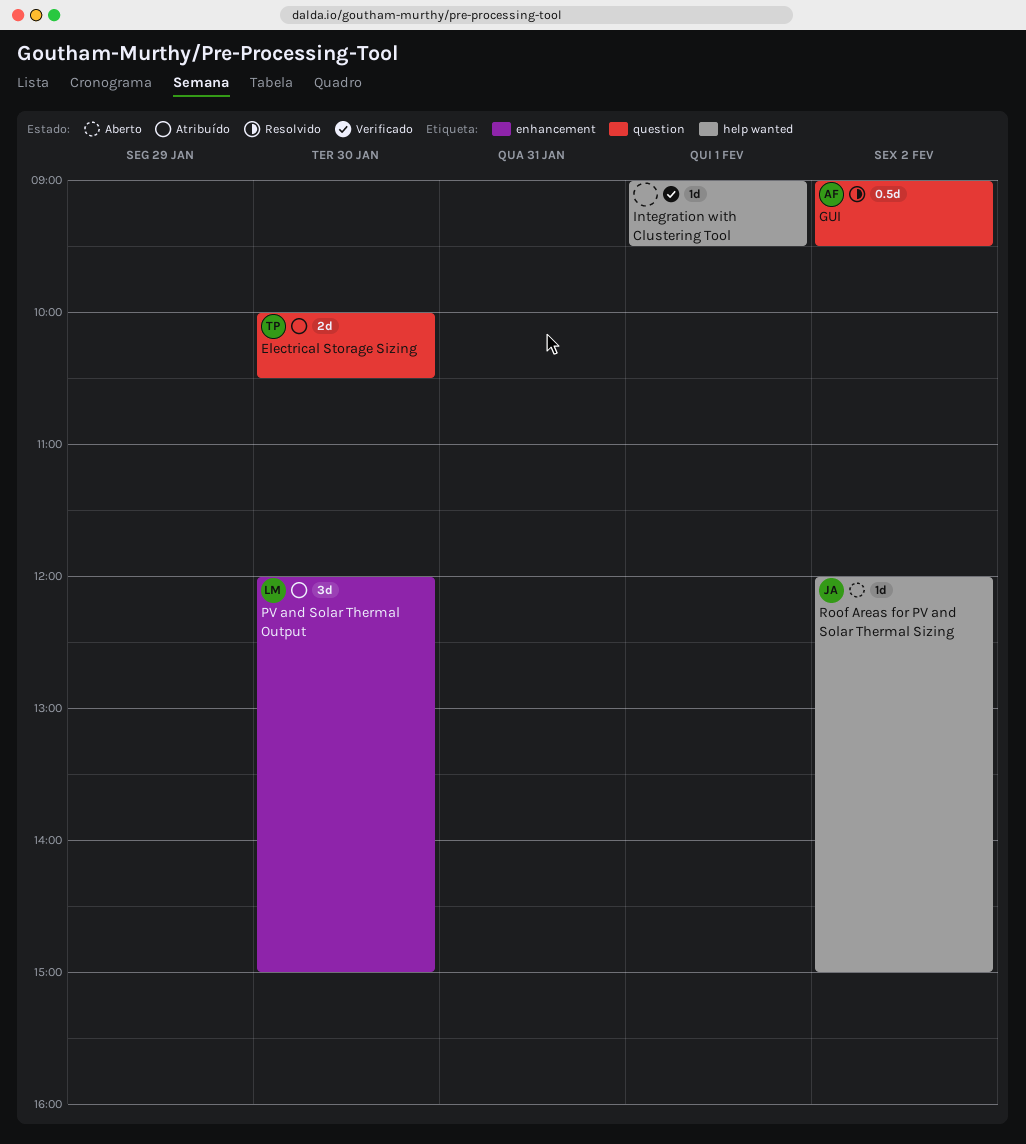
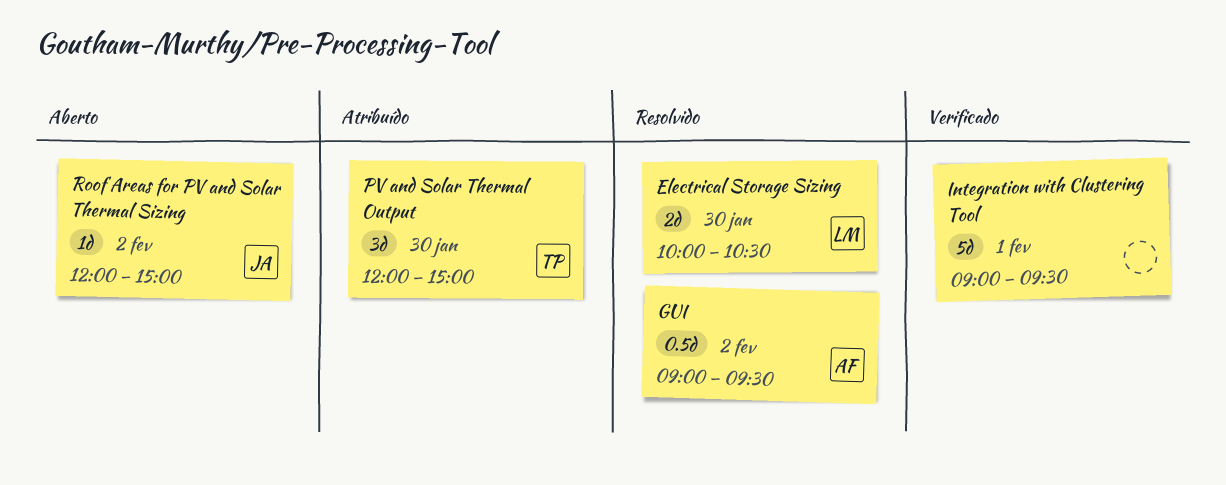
Electrical Storage Sizing, status: Atribuído -> Resolvido
Electrical Storage Sizing, owner: TP -> LM
Integration with Clustering Tool, estimate: 1d -> 5d
PV and Solar Thermal Output, owner: LM -> TP

